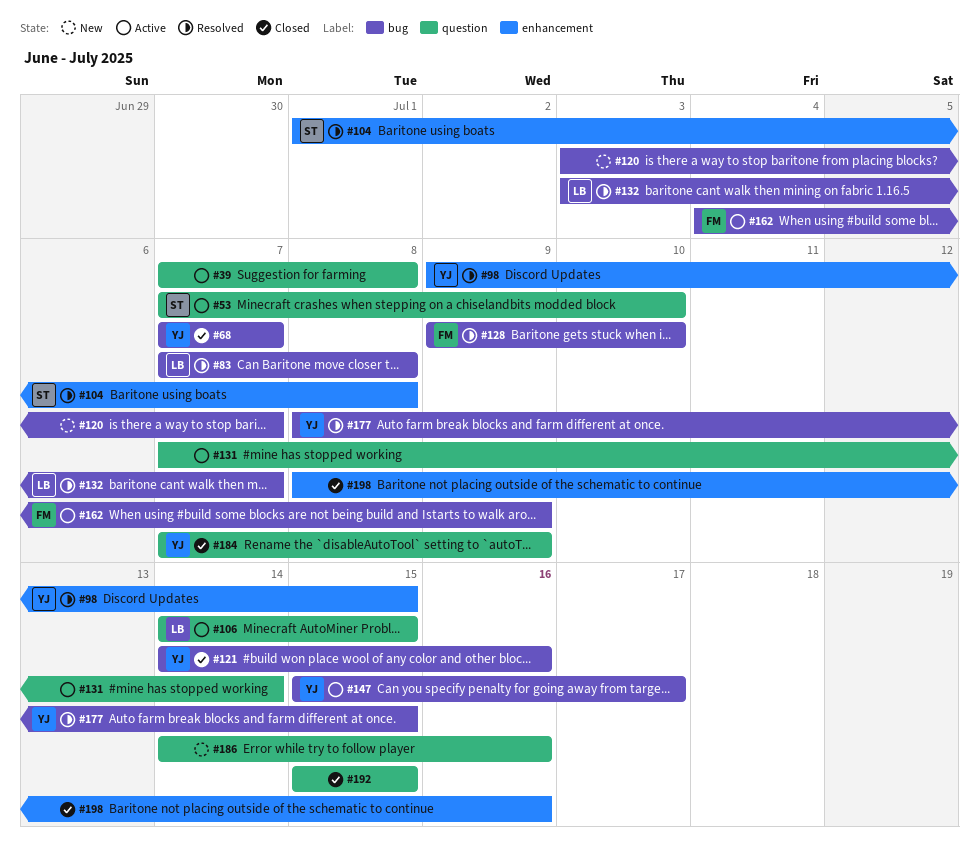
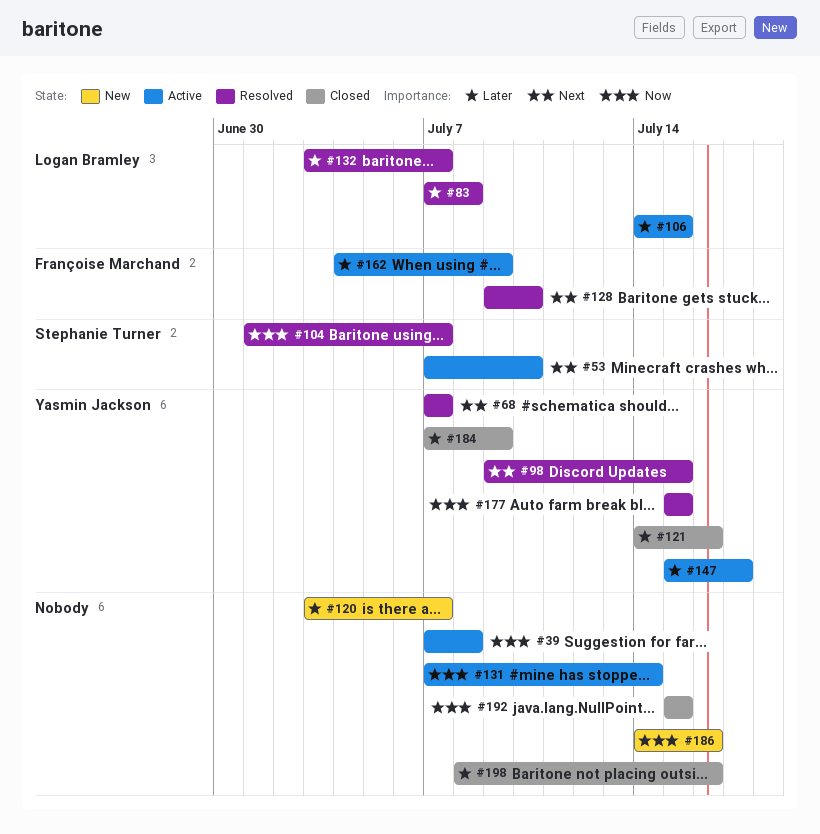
#68, status: Closed -> Resolved
#104, due: Jul 8 -> Jul 7
#177, start: Jul 8 -> Jul 15

